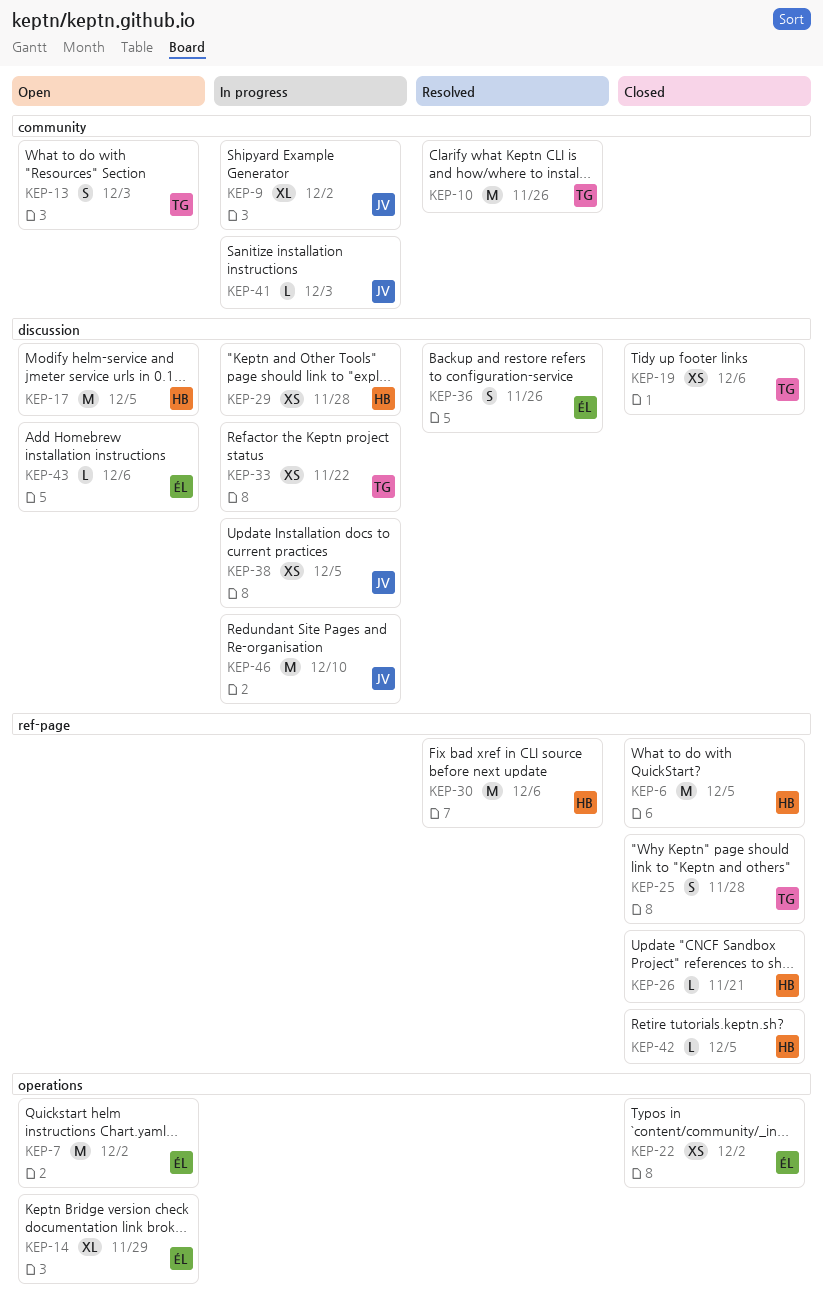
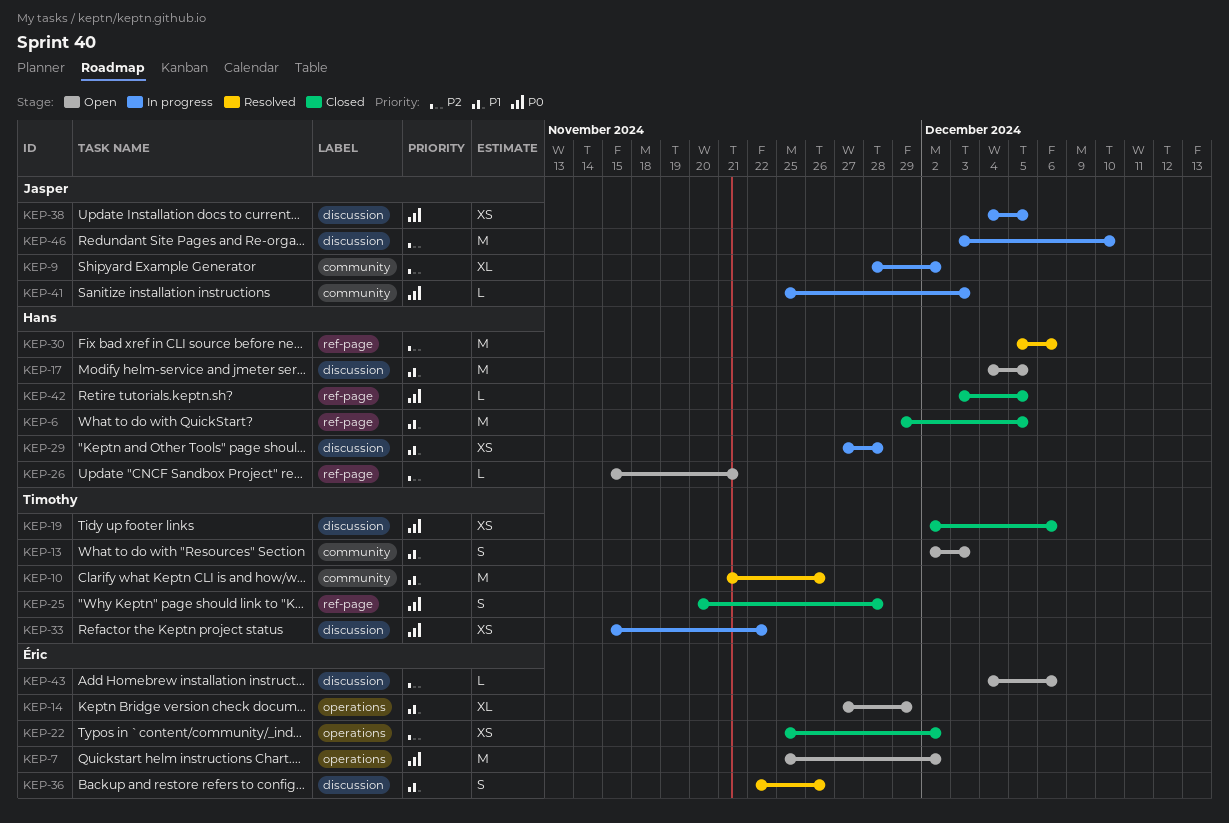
KEP-26, status: Closed -> Open

